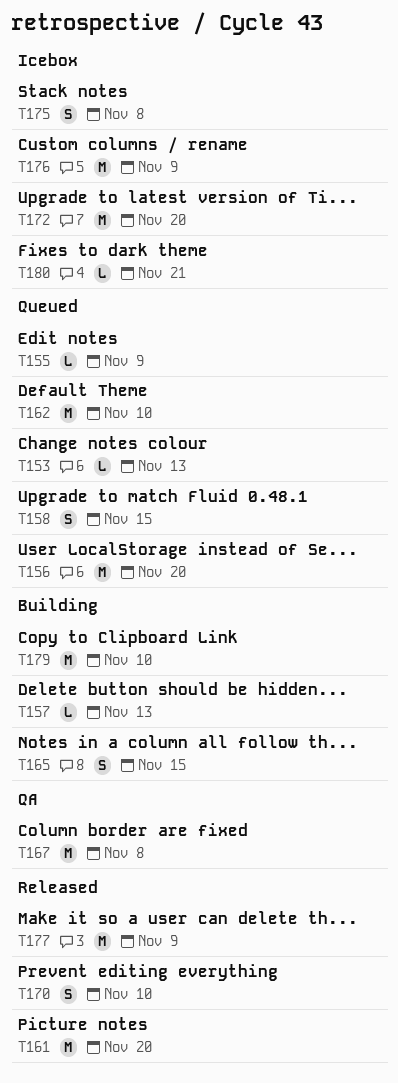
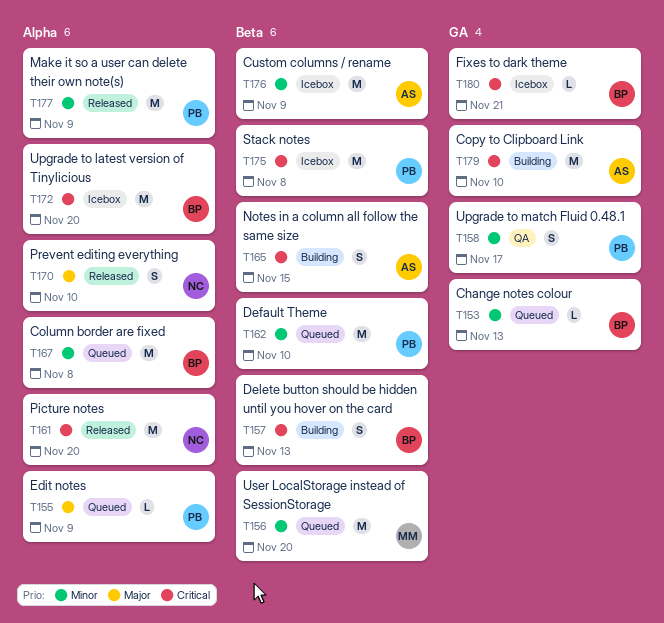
T157, estimate: L -> S
T158, status: Queued -> QA
T158, due: Nov 15 -> Nov 17
T167, status: QA -> Queued
T175, estimate: S -> M

